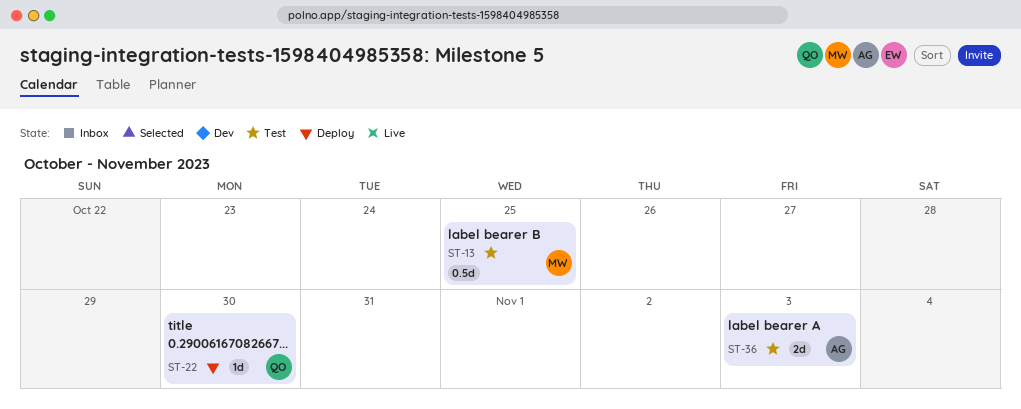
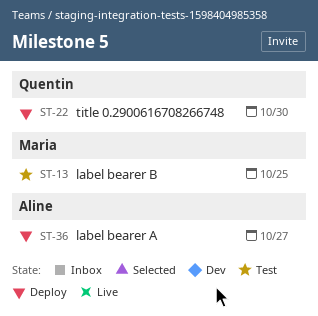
ST-36, status: Test -> Deploy
ST-36, due: Nov 3 -> Oct 27

